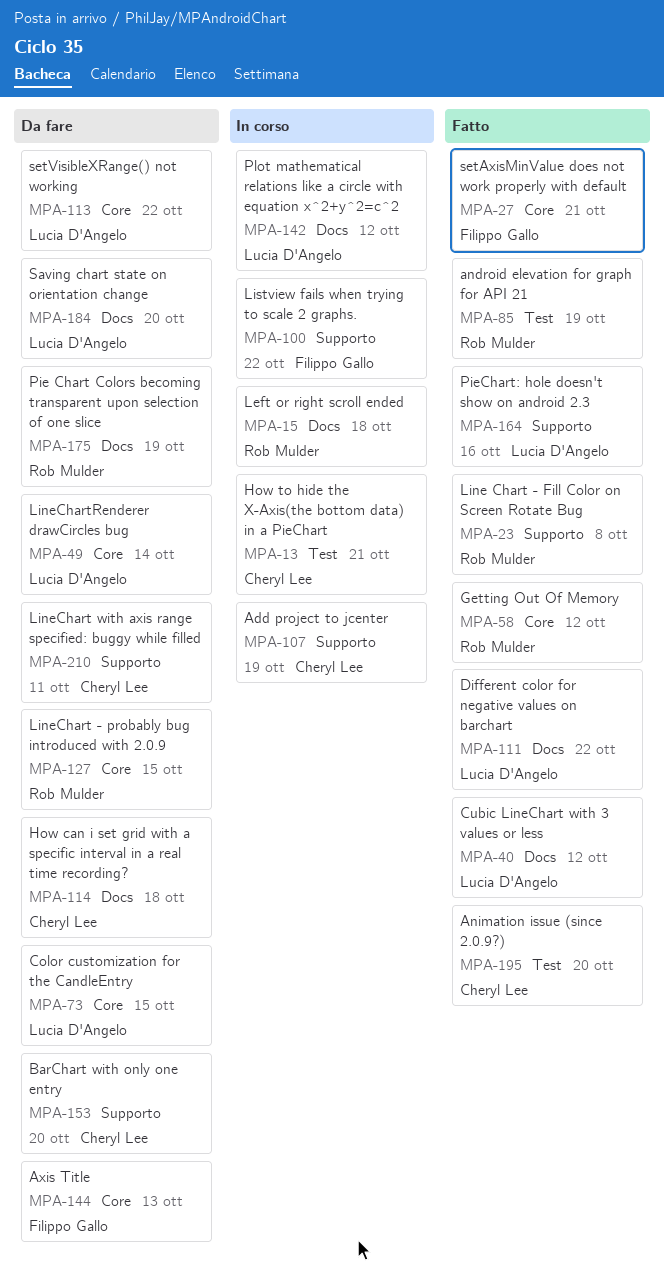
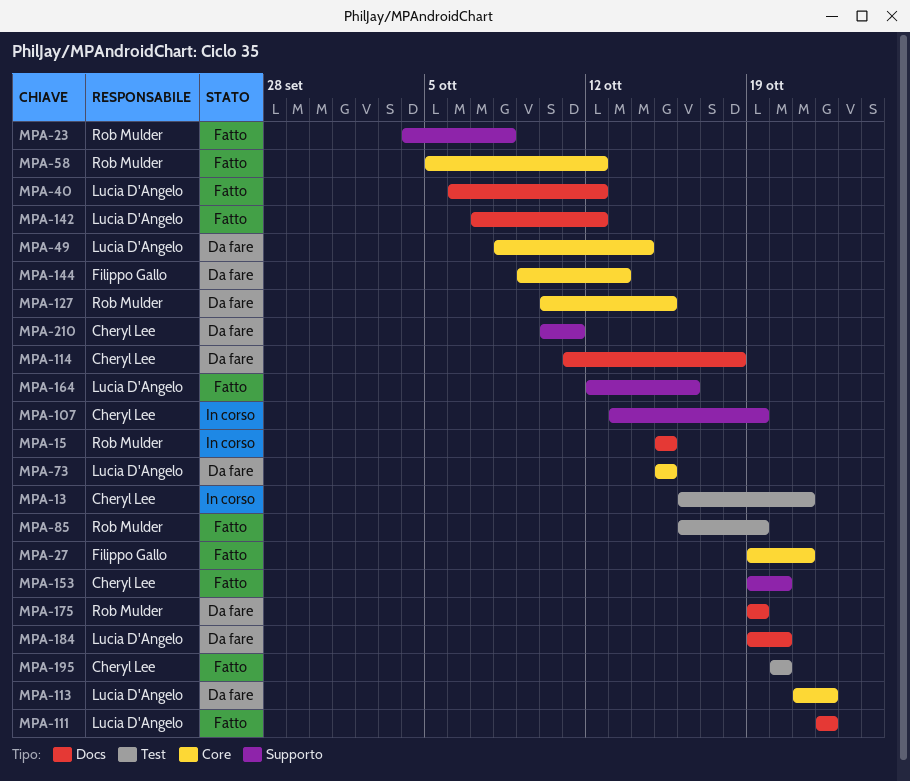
MPA-15, due: Oct 18 -> Oct 15
MPA-100: present -> none
MPA-142, status: In corso -> Fatto
MPA-153, status: Da fare -> Fatto

